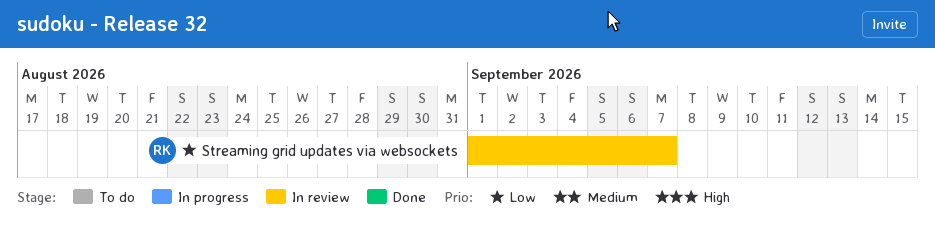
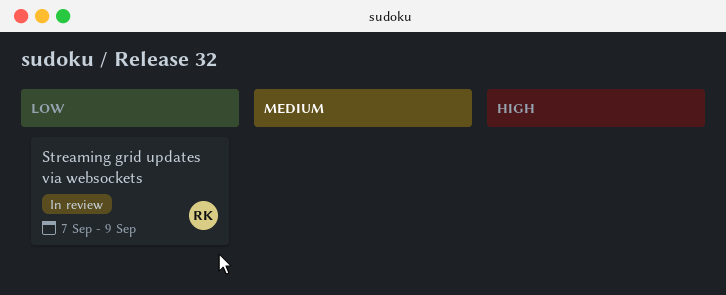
Streaming grid updates via websockets, start: Sep 1 -> Sep 7
Streaming grid updates via websockets, due: Sep 7 -> Sep 9

